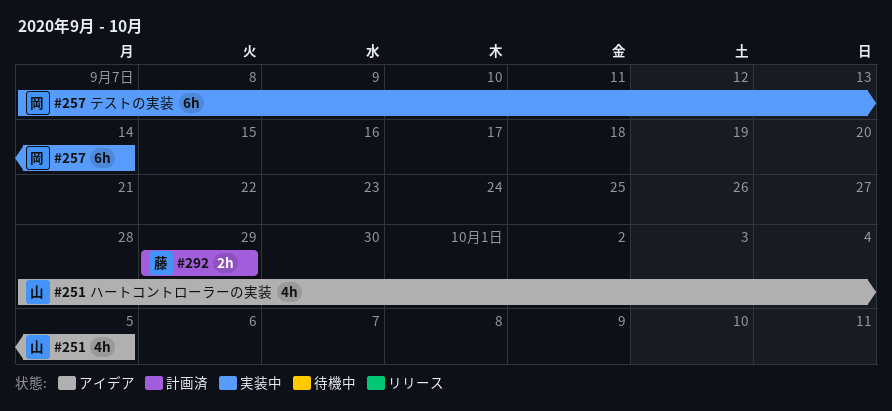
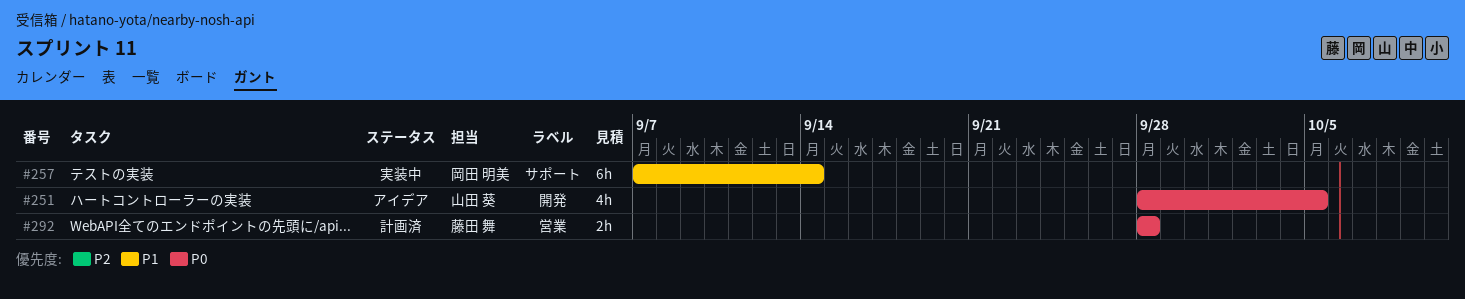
#292, start: Sep 29 -> Sep 28
#292, due: Sep 29 -> Sep 28

